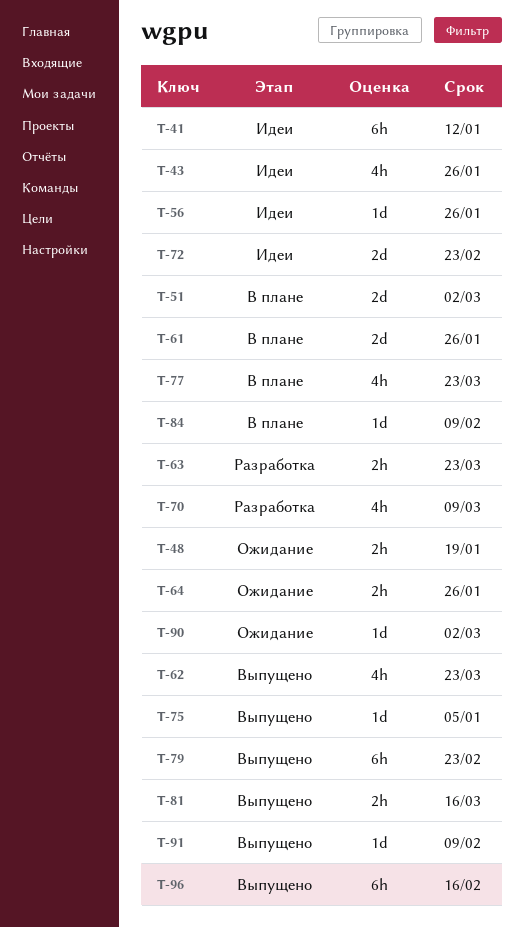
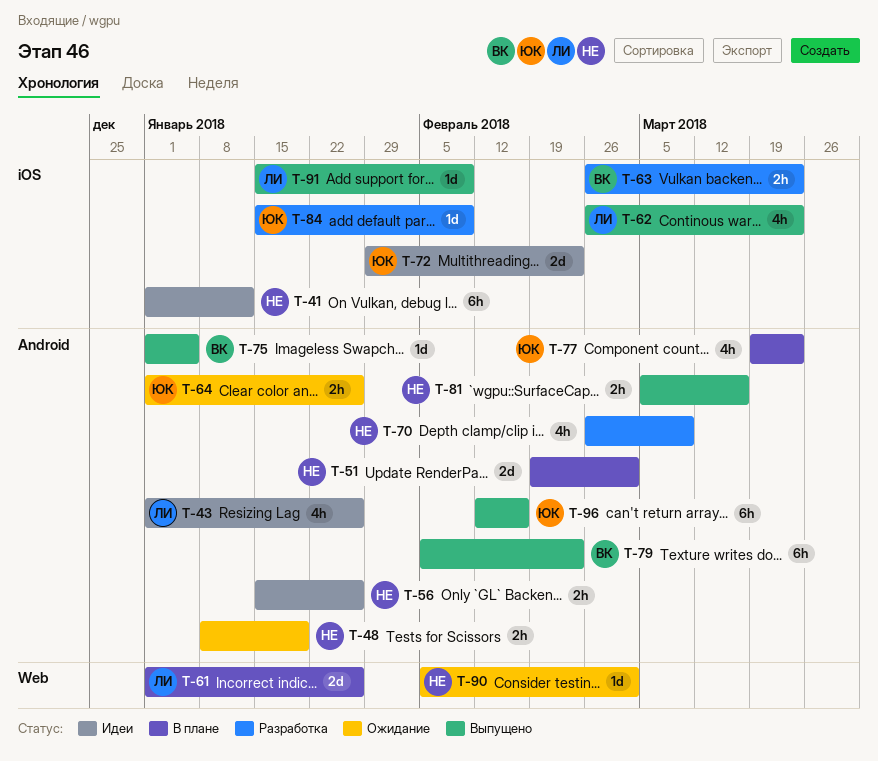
T-56, estimate: 1d -> 2h
T-84, status: В плане -> Разработка

